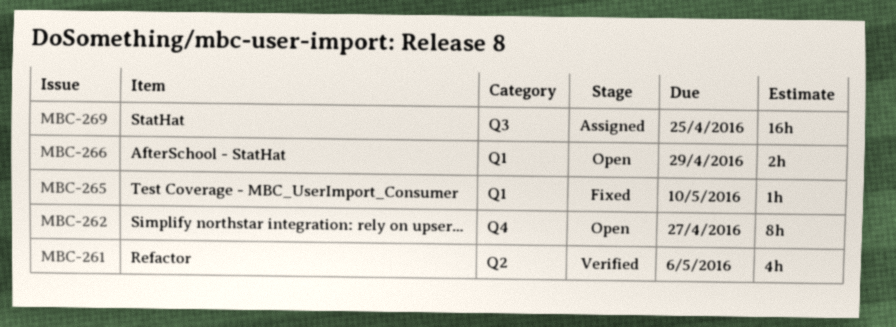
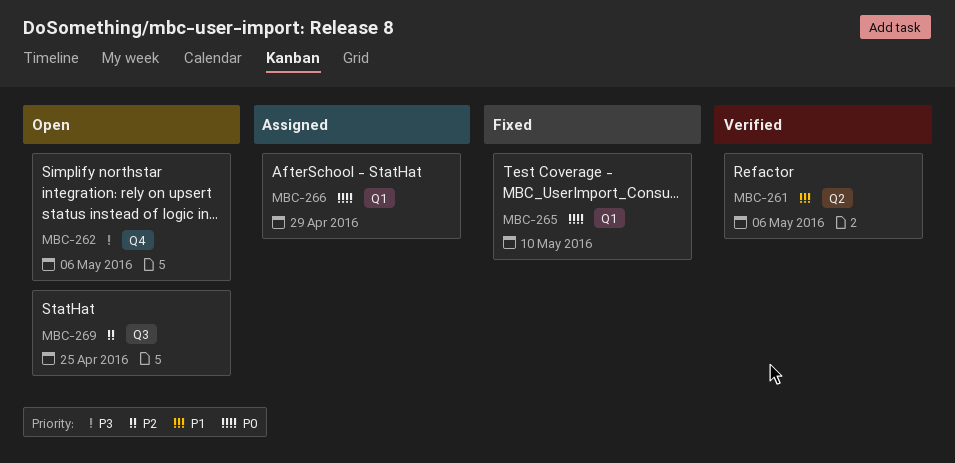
MBC-262, due: Apr 27 -> May 6
MBC-266, status: Open -> Assigned
MBC-269, status: Assigned -> Open

